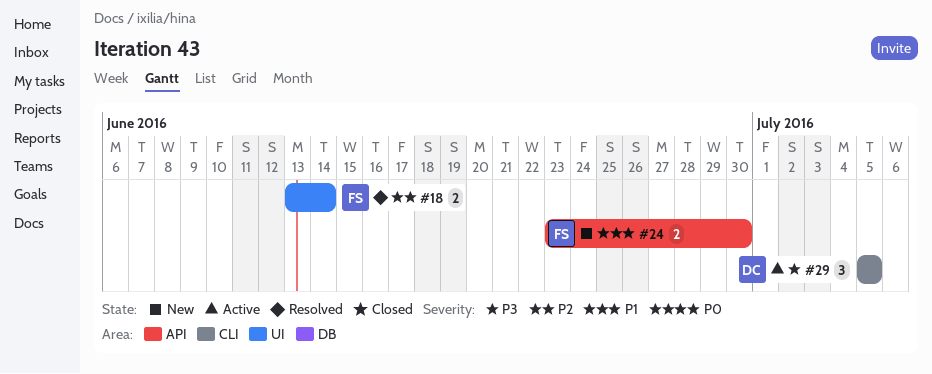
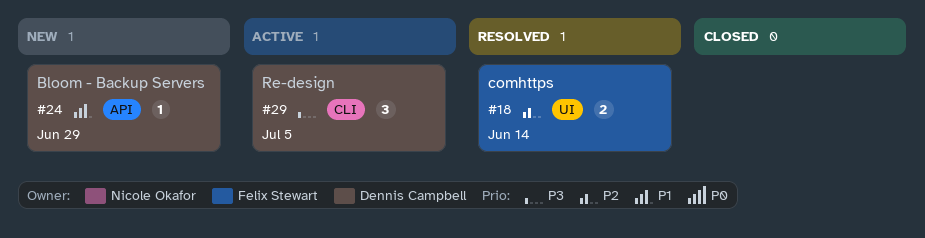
#24, owner: Felix Stewart -> Dennis Campbell
#24, estimate: 2 -> 1
#24, due: Jun 30 -> Jun 29

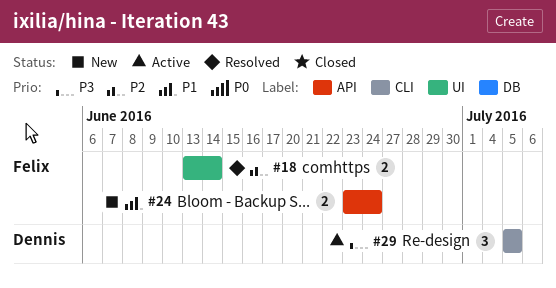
#24, owner: Dennis Campbell -> Felix Stewart
#24, estimate: 1 -> 2
#24, due: Jun 29 -> Jun 24

